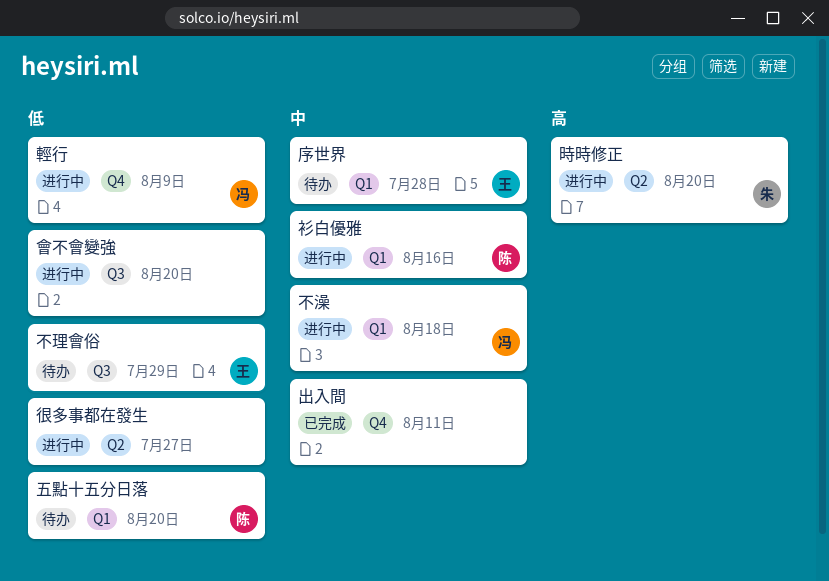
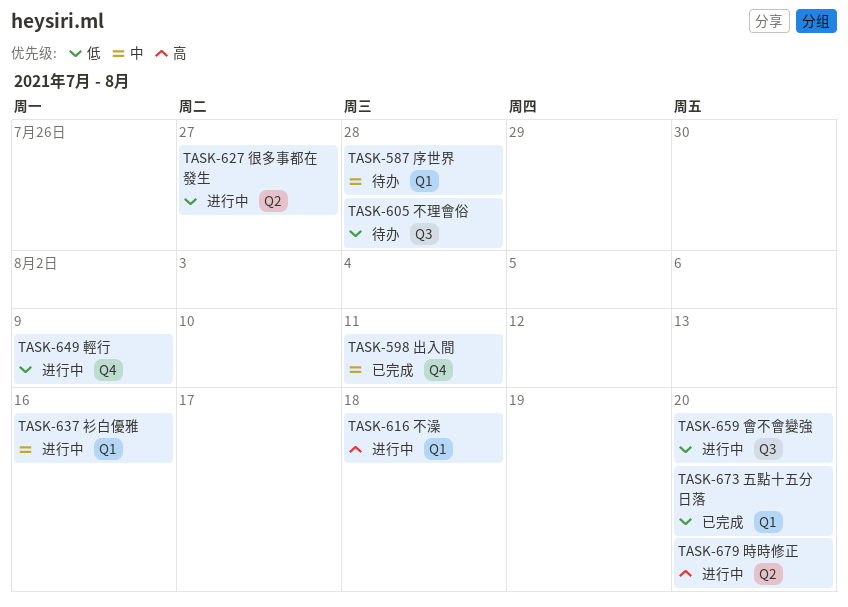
不澡, priority: 中 -> 高
不理會俗, due: Jul 29 -> Jul 28
五點十五分日落, status: 待办 -> 已完成

